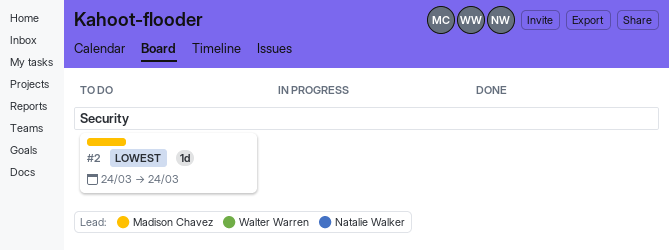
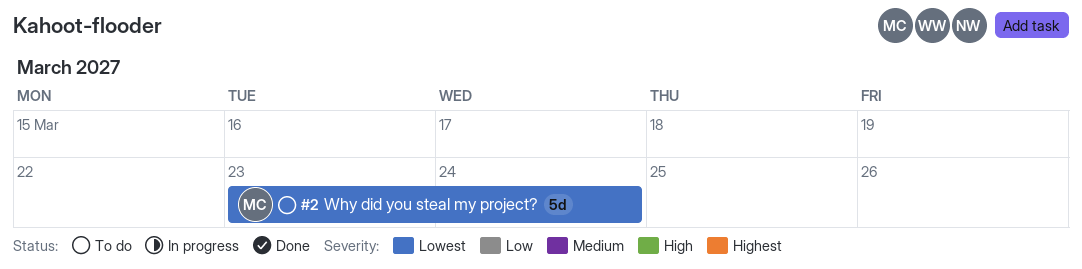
#2, estimate: 1d -> 5d
#2, start: Mar 24 -> Mar 23

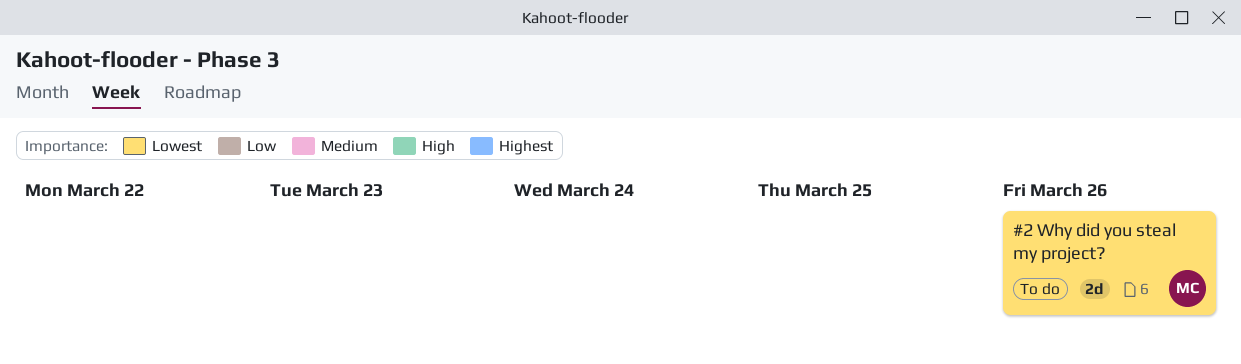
#2, estimate: 5d -> 2d
#2, due: Mar 24 -> Mar 26

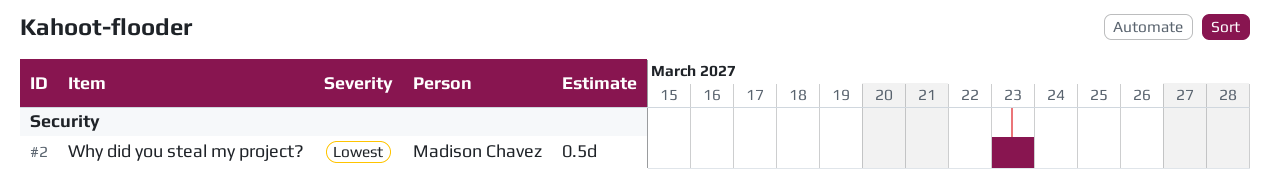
#2, estimate: 2d -> 0.5d
#2, due: Mar 26 -> Mar 23

